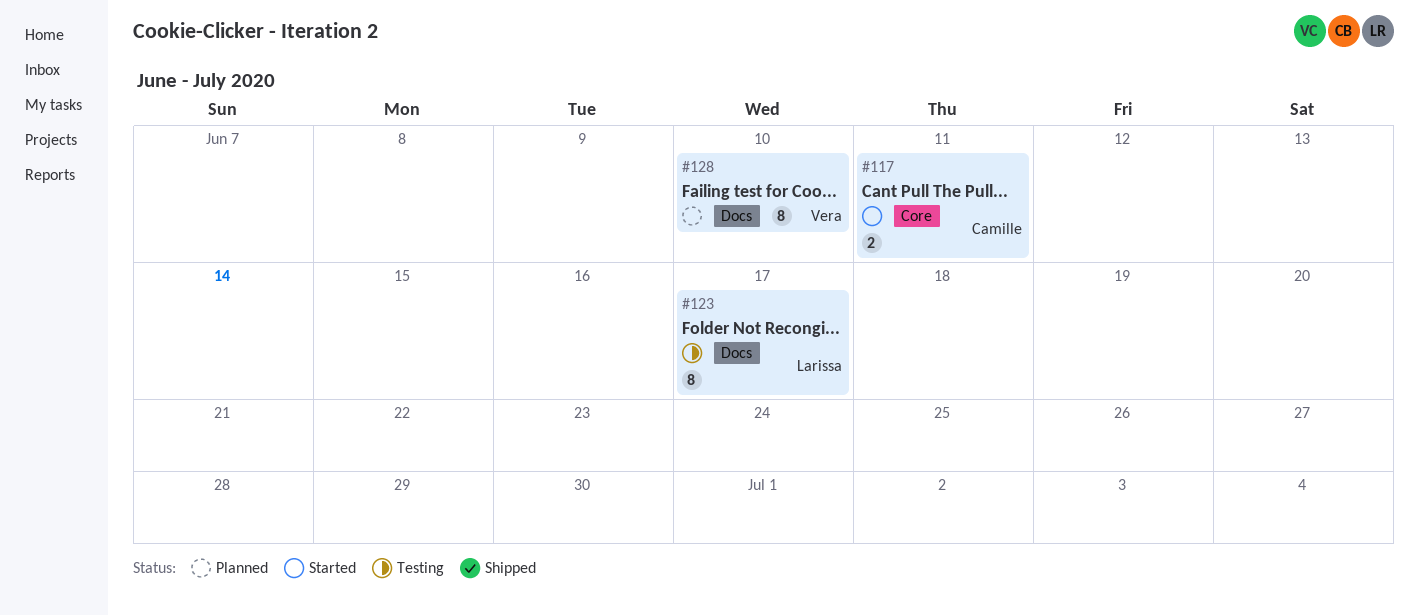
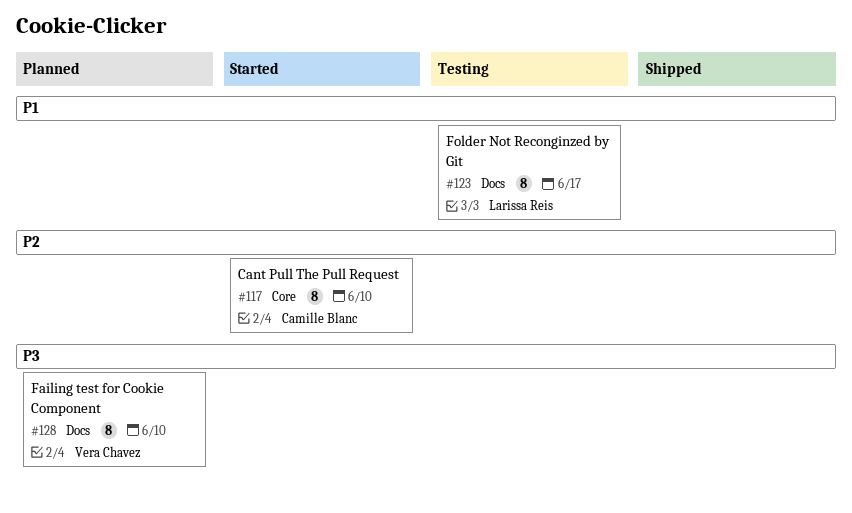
#117, estimate: 2 -> 8
#117, due: Jun 11 -> Jun 10

